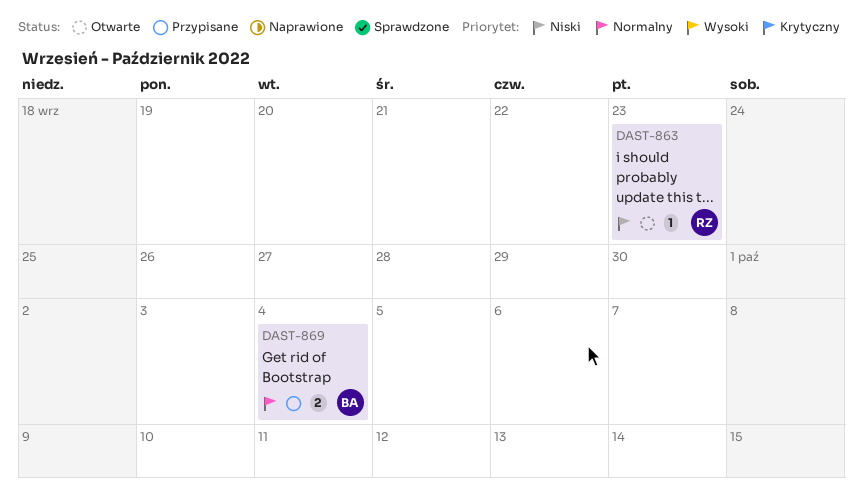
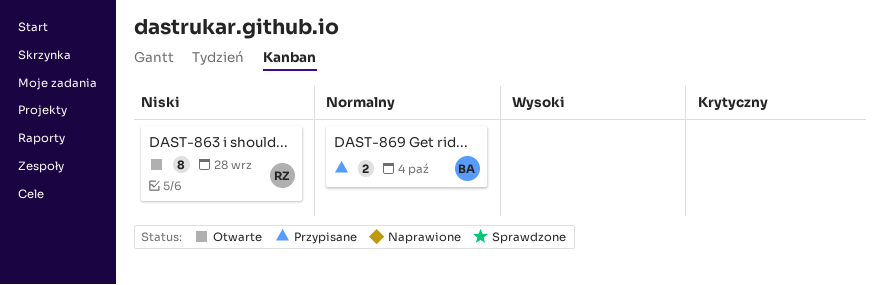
DAST-863, estimate: 1 -> 8
DAST-863, due: Sep 23 -> Sep 28

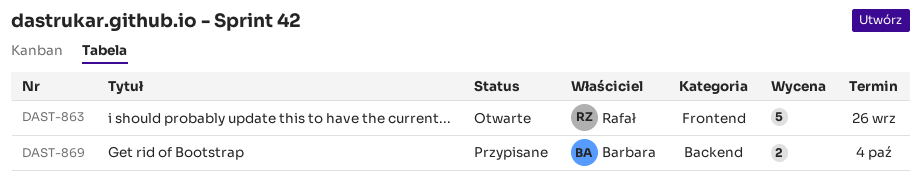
DAST-863, estimate: 8 -> 5
DAST-863, due: Sep 28 -> Sep 26

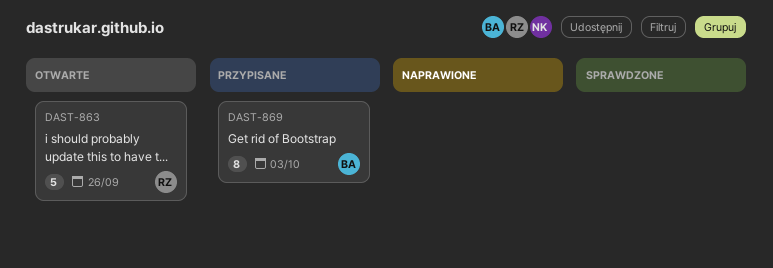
DAST-869, estimate: 2 -> 8
DAST-869, due: Oct 4 -> Oct 3

